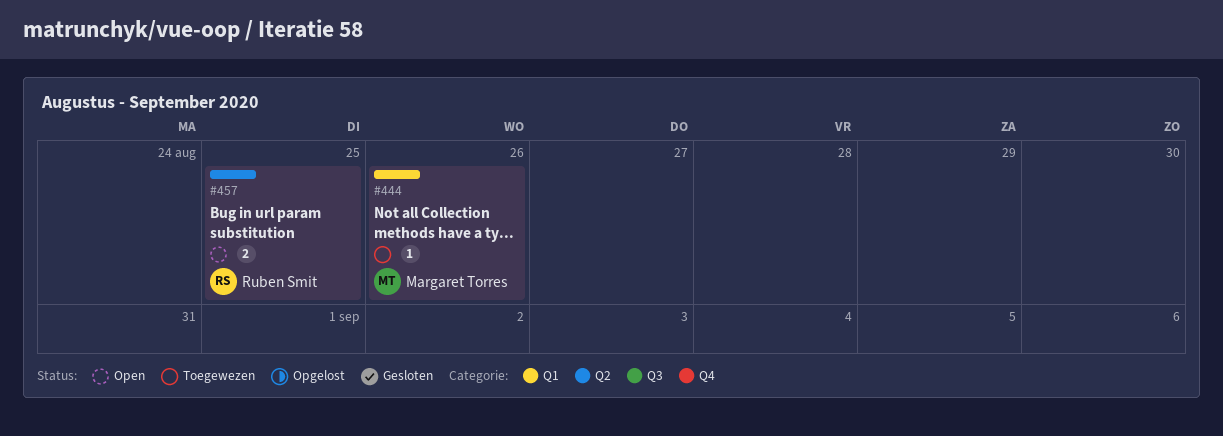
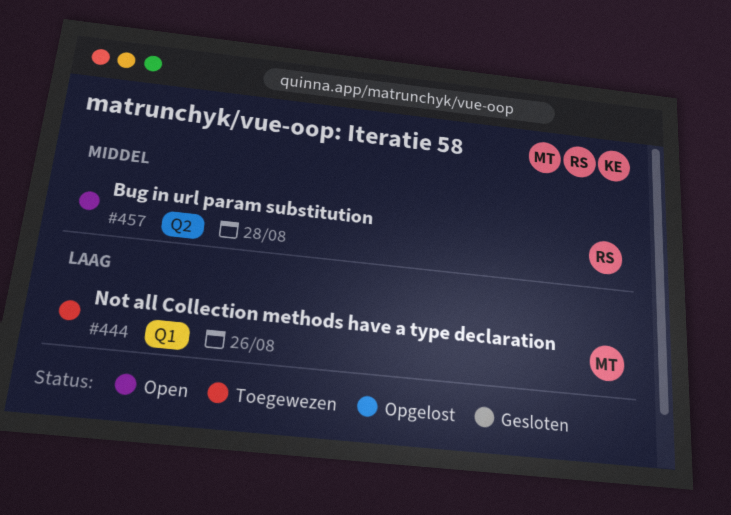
#457, due: Aug 25 -> Aug 28

